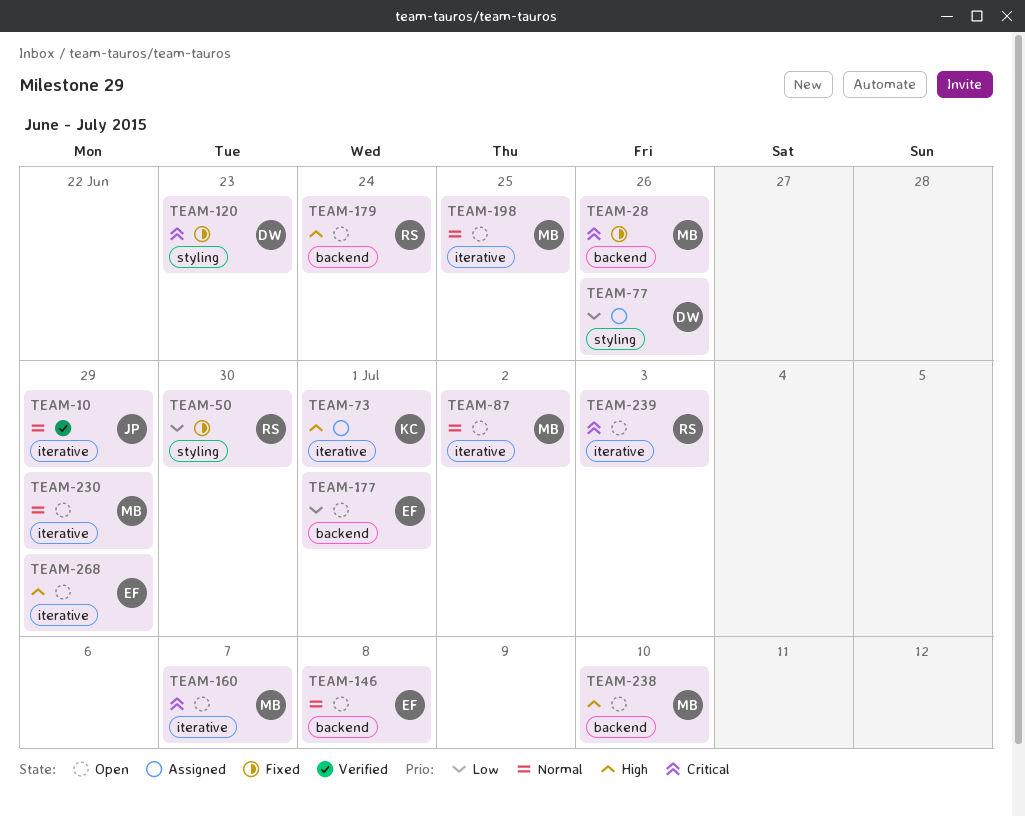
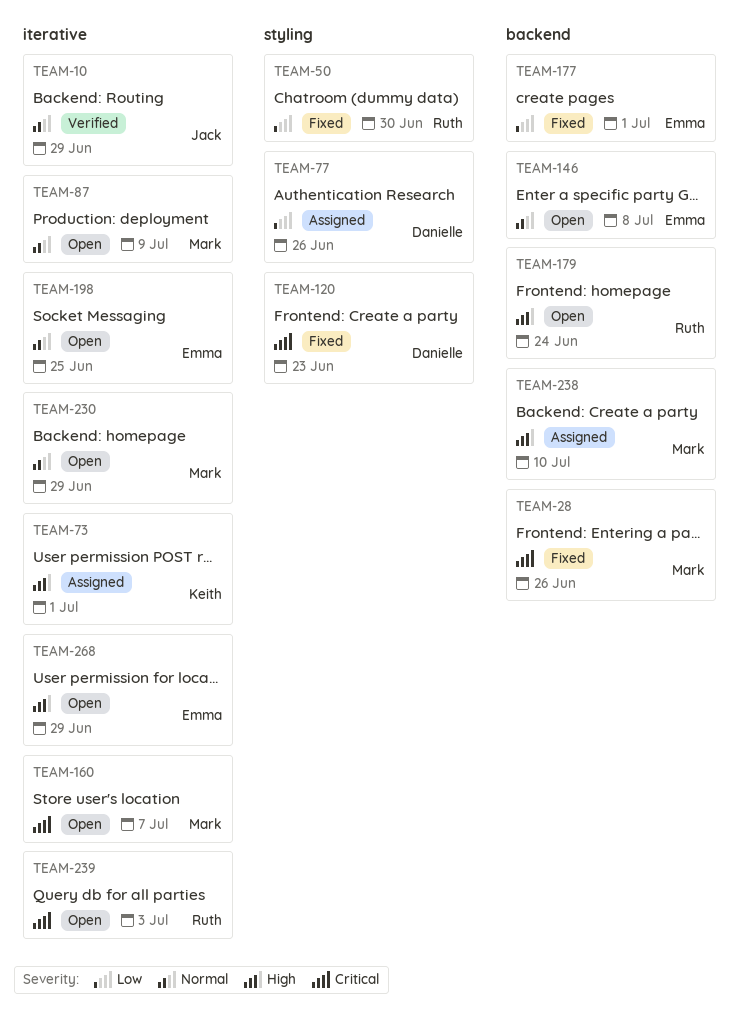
TEAM-87, due: Jul 2 -> Jul 9
TEAM-177, status: Open -> Fixed
TEAM-198, owner: Mark -> Emma
TEAM-238, status: Open -> Assigned

